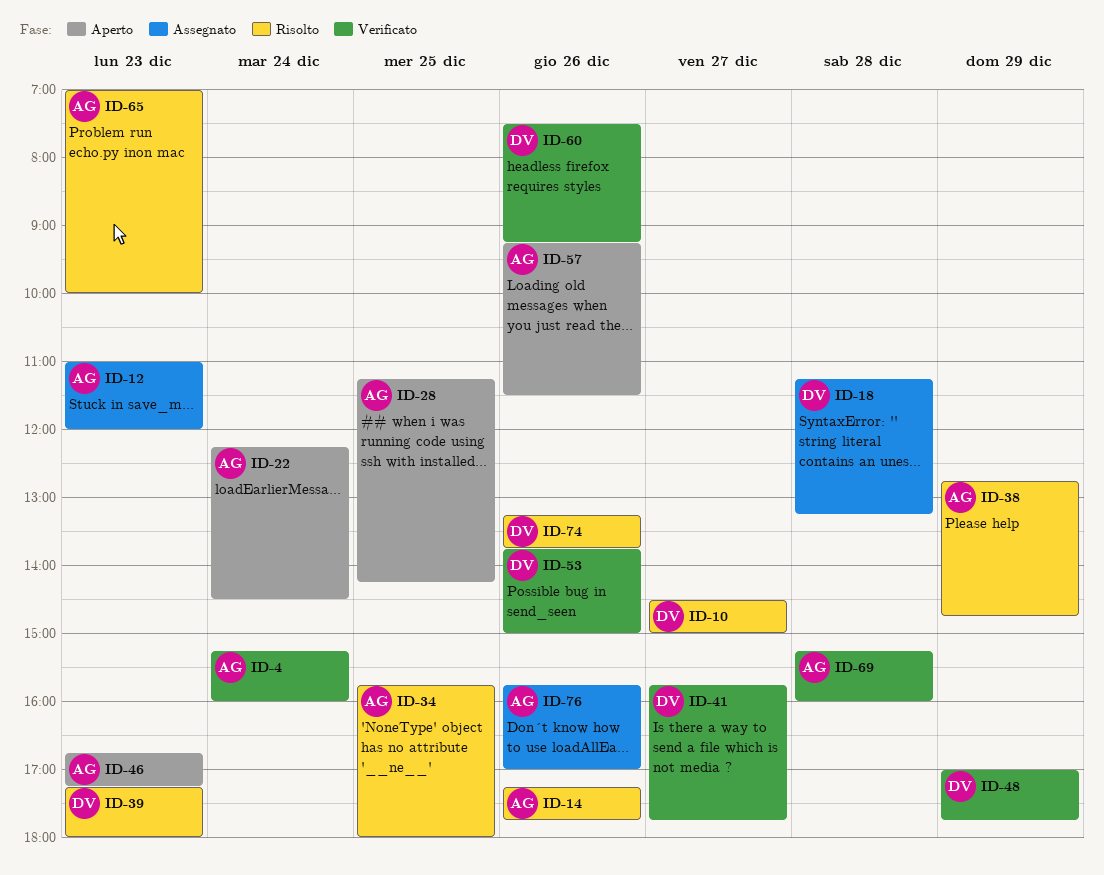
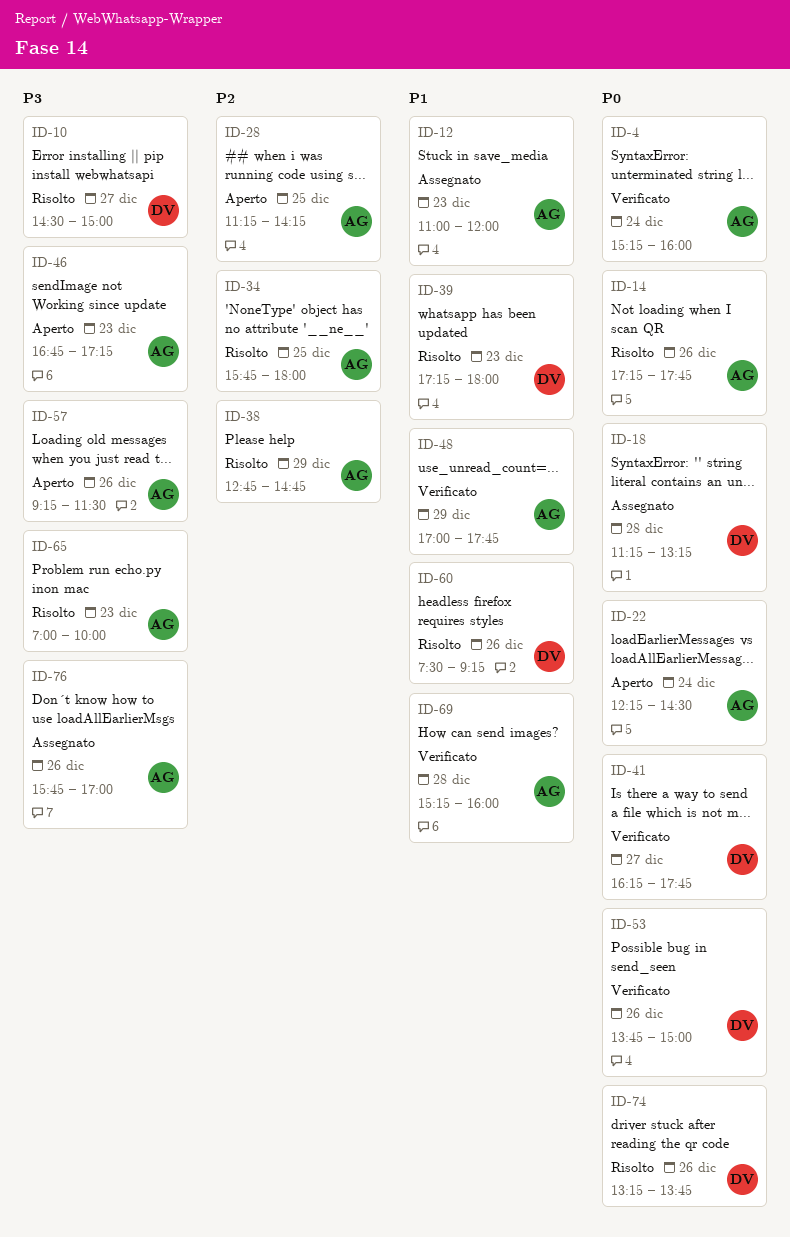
ID-41, begins: 15:45 -> 16:15
ID-48, owner: DV -> AG
ID-60, status: Verificato -> Risolto

